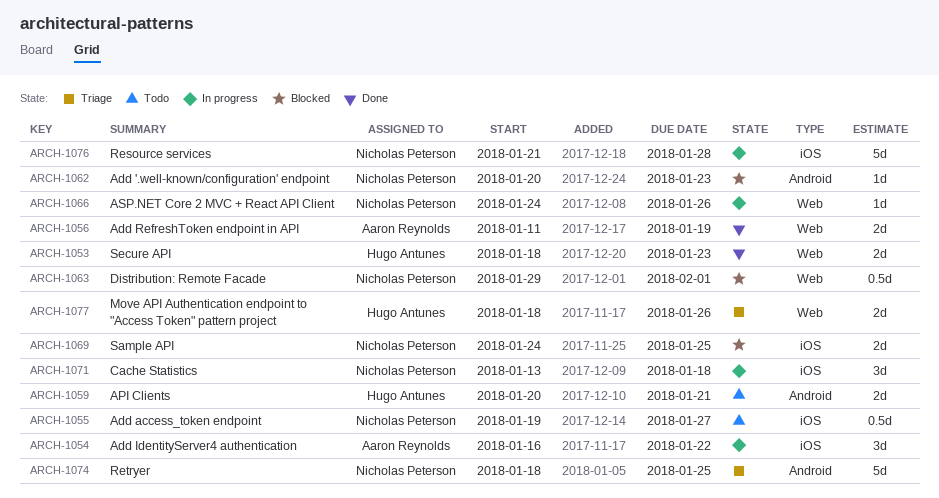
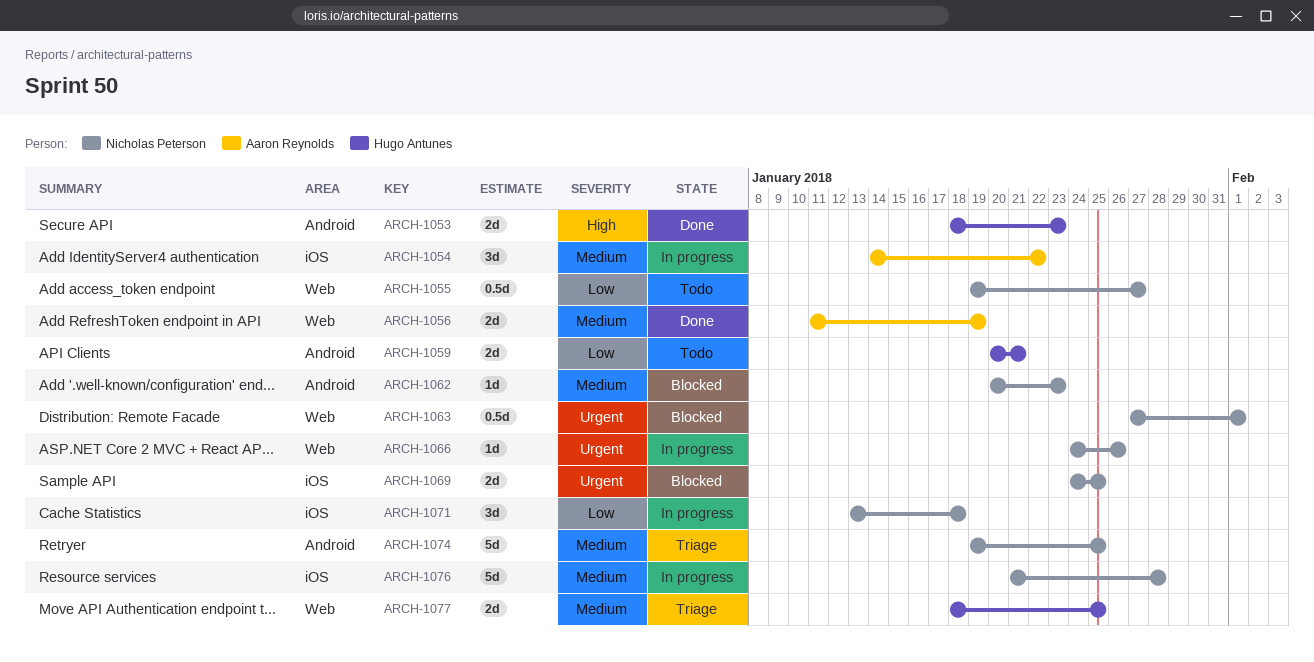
ARCH-1053, label: Web -> Android
ARCH-1054, start: Jan 16 -> Jan 14
ARCH-1055, label: iOS -> Web
ARCH-1063, start: Jan 29 -> Jan 27
ARCH-1074, start: Jan 18 -> Jan 19
ARCH-1077, due: Jan 26 -> Jan 25

